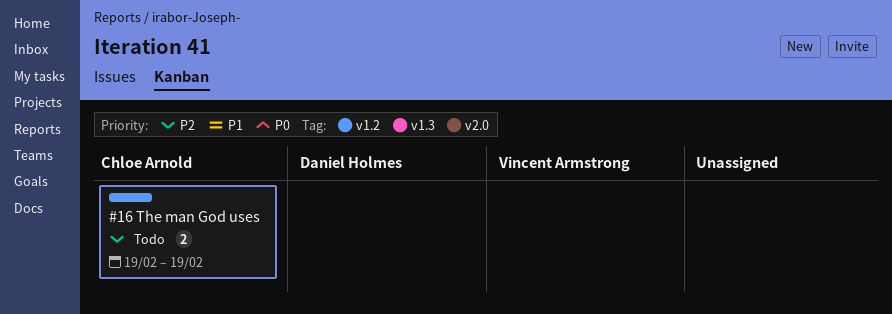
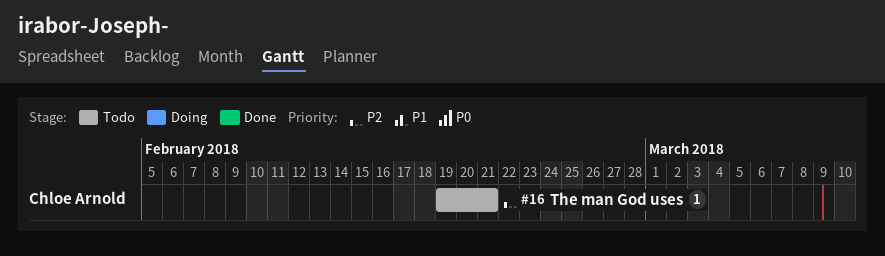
#16, estimate: 2 -> 1
#16, due: Feb 19 -> Feb 21

